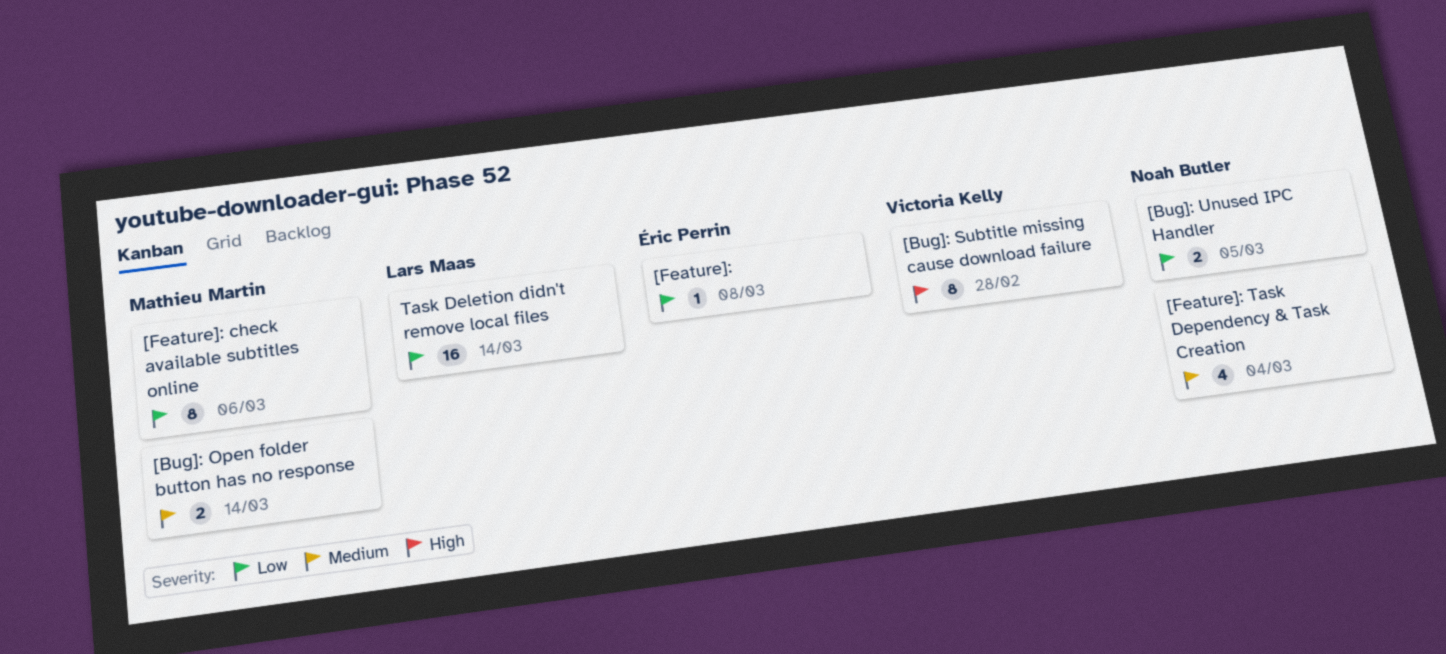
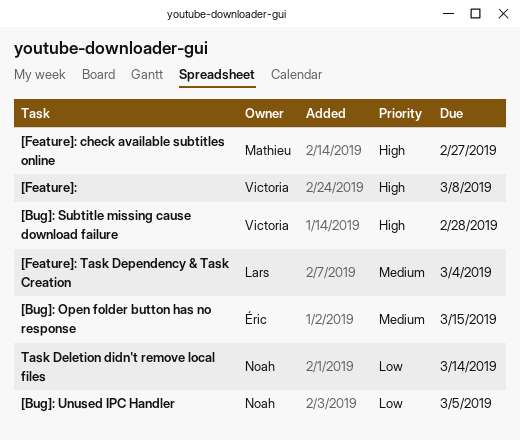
[Bug]: Open folder button has no response, owner: Mathieu Martin -> Éric Perrin
[Bug]: Open folder button has no response, due: Mar 14 -> Mar 15
[Feature]:, owner: Éric Perrin -> Victoria Kelly
[Feature]:, priority: Low -> High
[Feature]: check available subtitles online, priority: Low -> High
[Feature]: check available subtitles online, due: Mar 6 -> Feb 27
[Feature]: Task Dependency & Task Creation, owner: Noah Butler -> Lars Maas
Task Deletion didn't remove local files, owner: Lars Maas -> Noah Butler

